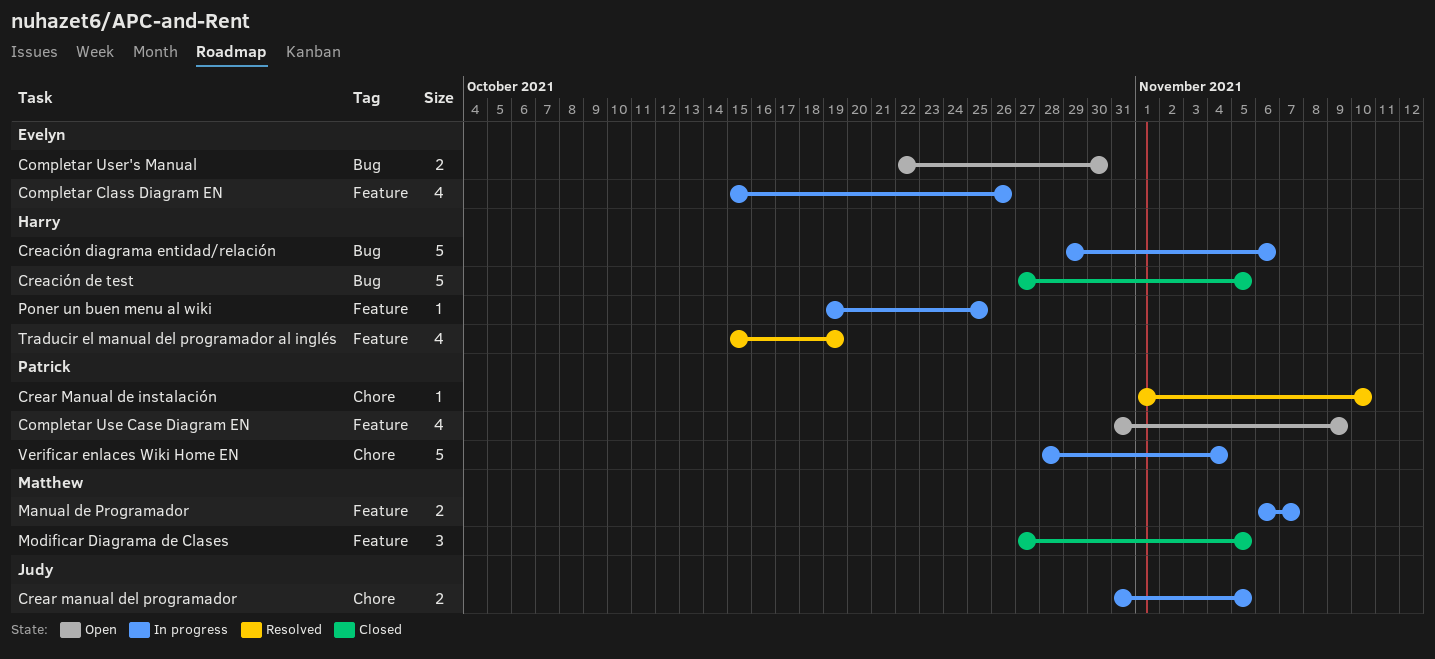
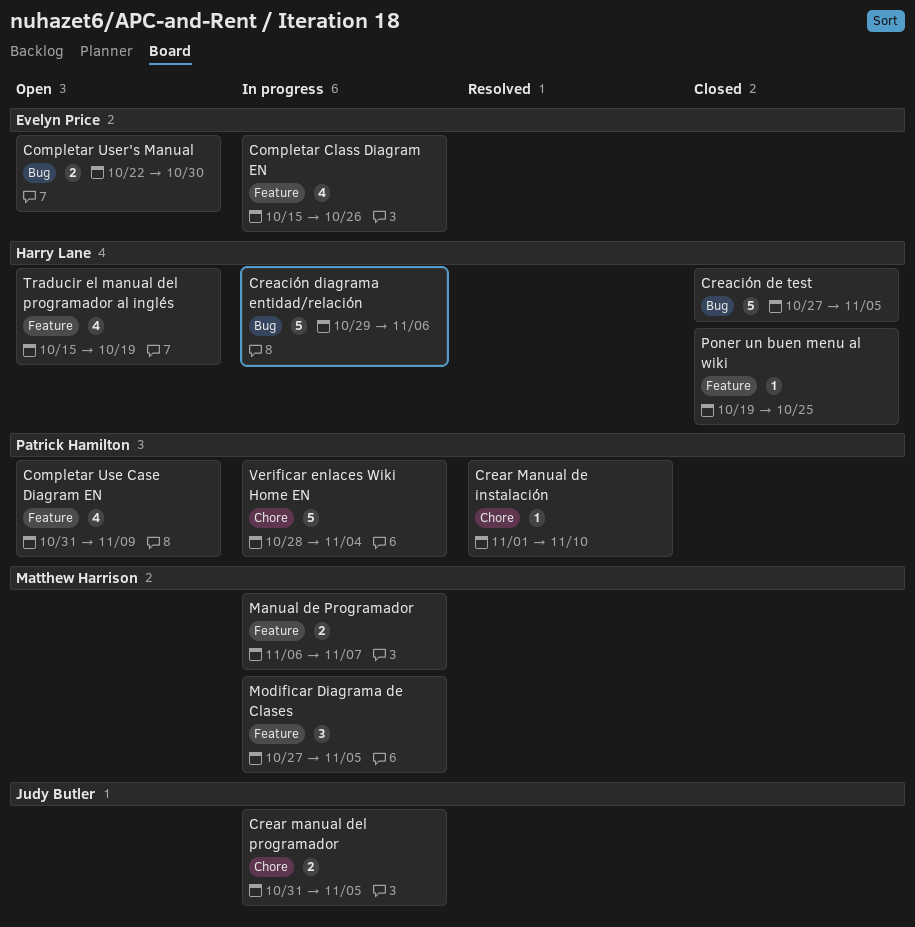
Modificar Diagrama de Clases, status: Closed -> In progress
Poner un buen menu al wiki, status: In progress -> Closed
Traducir el manual del programador al inglés, status: Resolved -> Open

